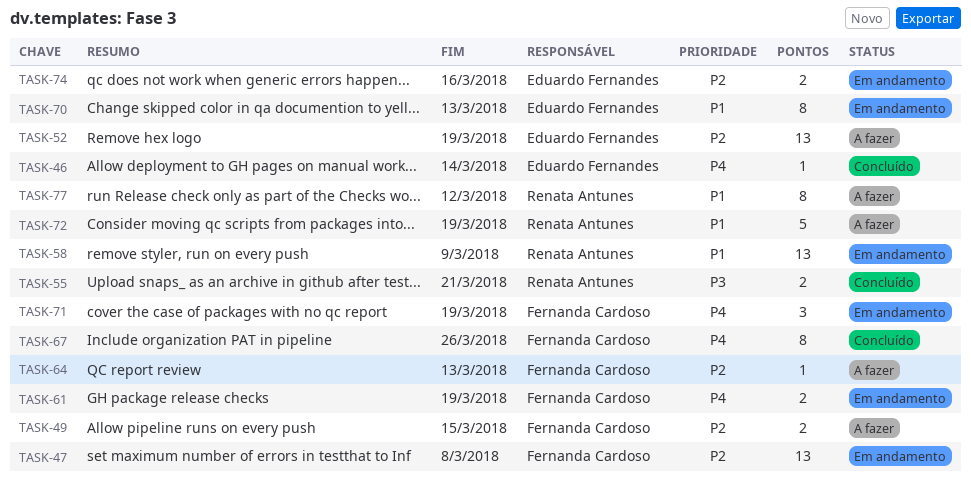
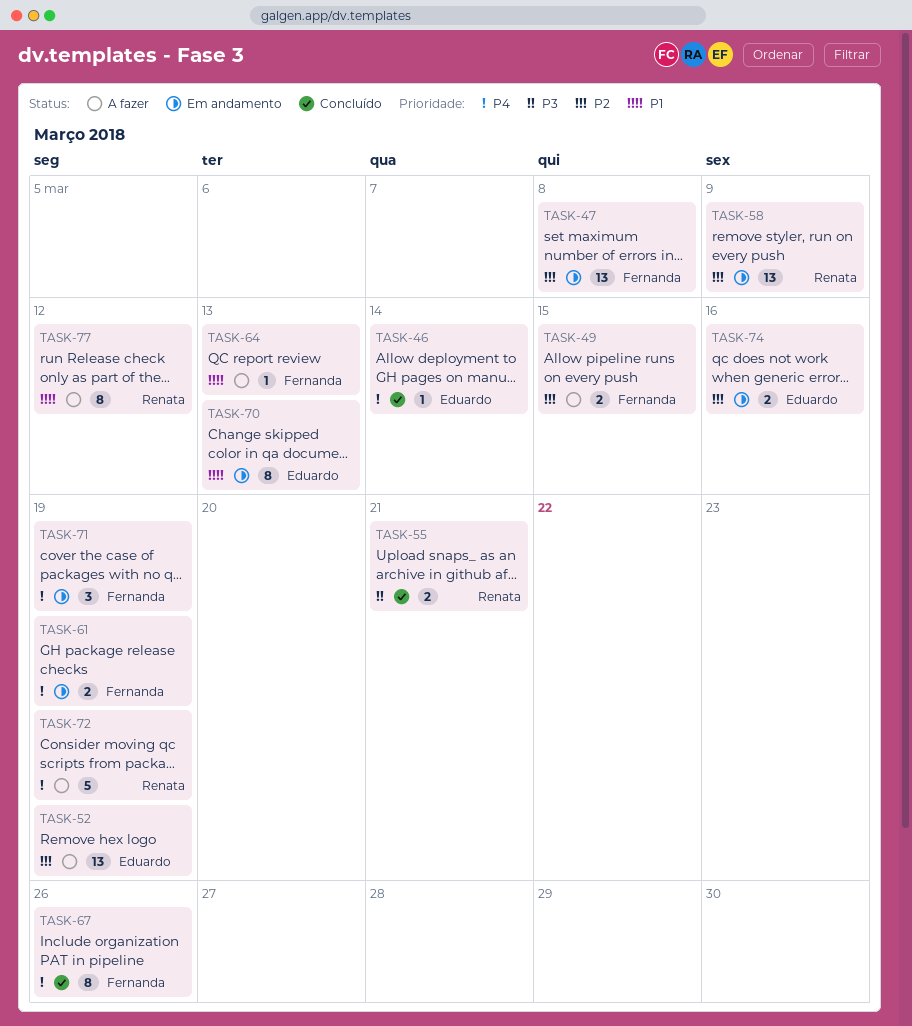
TASK-58, priority: P1 -> P2
TASK-64, priority: P2 -> P1
TASK-72, priority: P1 -> P4

